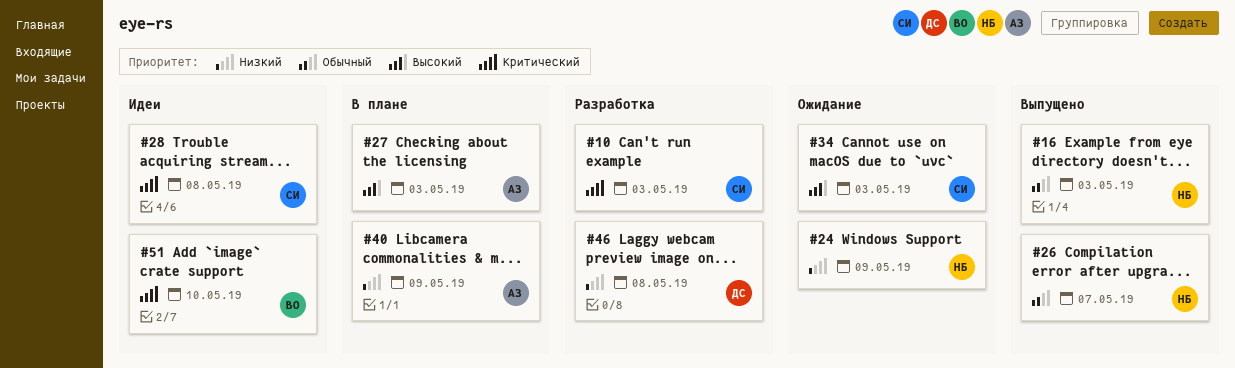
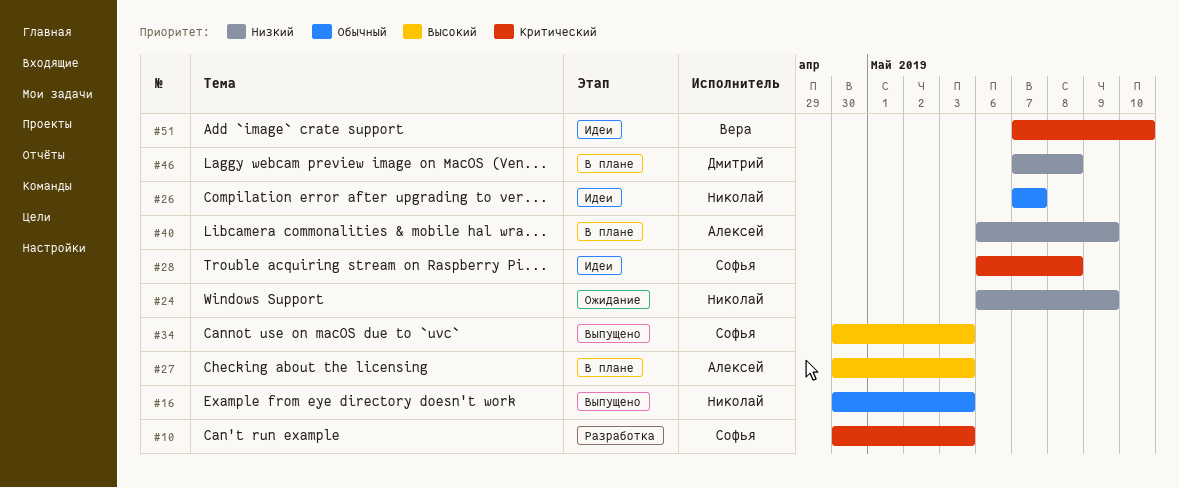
#26, status: Выпущено -> Идеи
#34, status: Ожидание -> Выпущено
#46, status: Разработка -> В плане

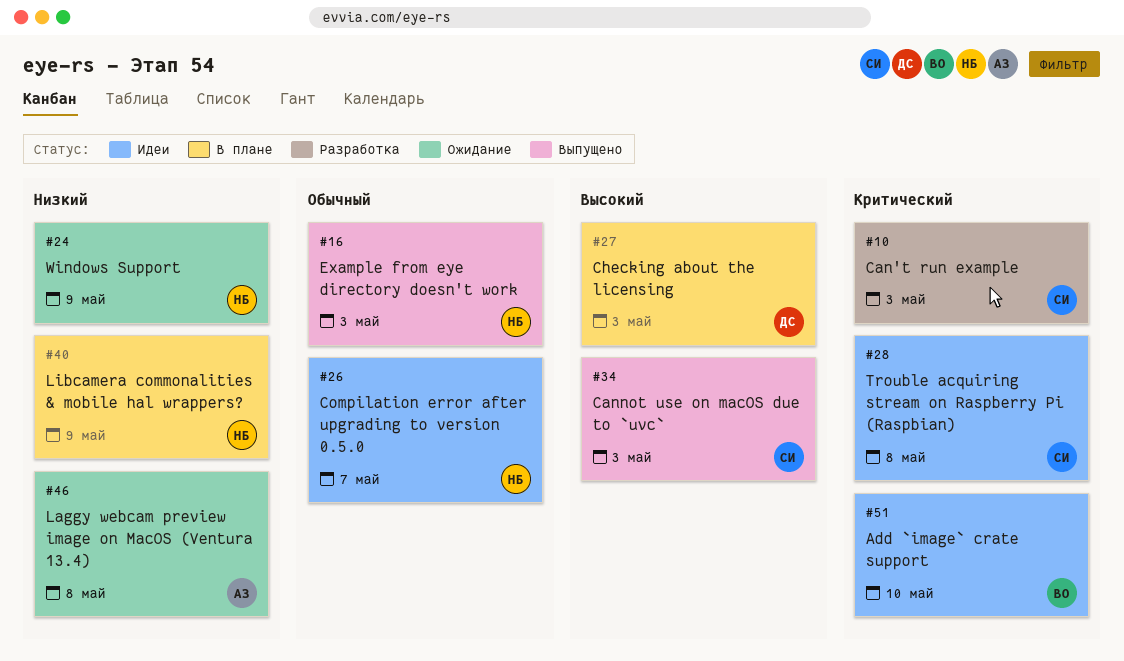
#27, owner: Алексей -> Дмитрий
#40, owner: Алексей -> Николай
#46, status: В плане -> Ожидание
#46, owner: Дмитрий -> Алексей

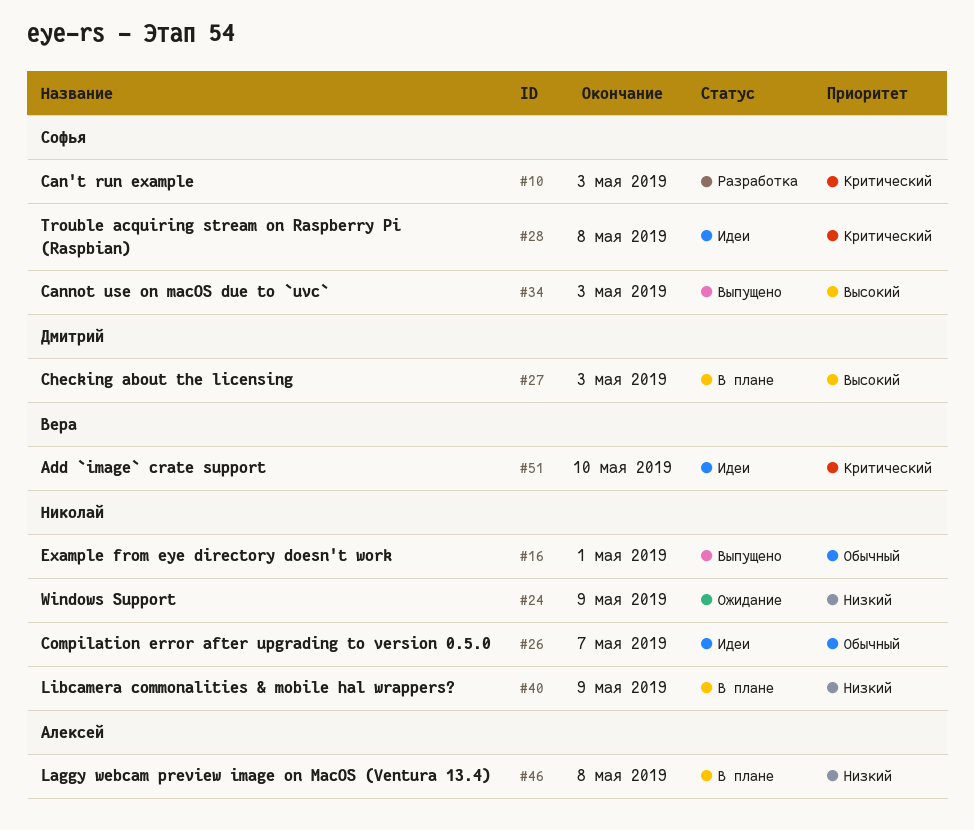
#16, due: May 3 -> May 1
#46, status: Ожидание -> В плане

